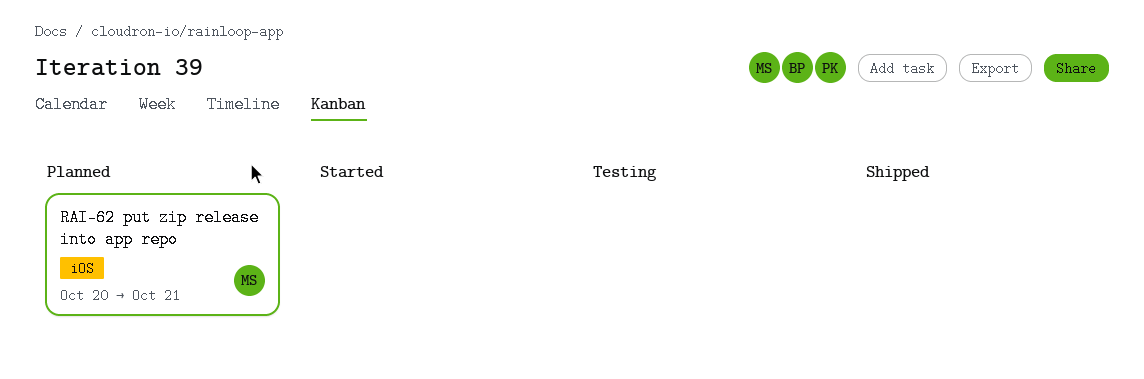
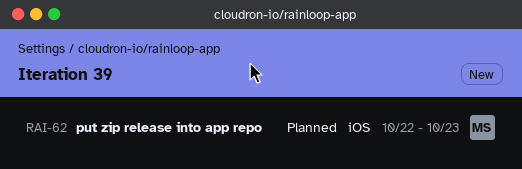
RAI-62, start: Oct 20 -> Oct 22
RAI-62, due: Oct 21 -> Oct 23

